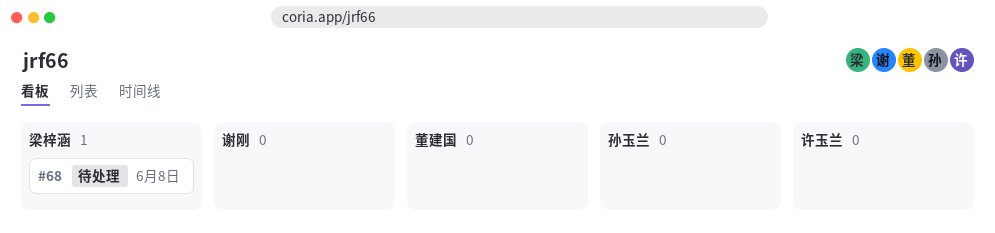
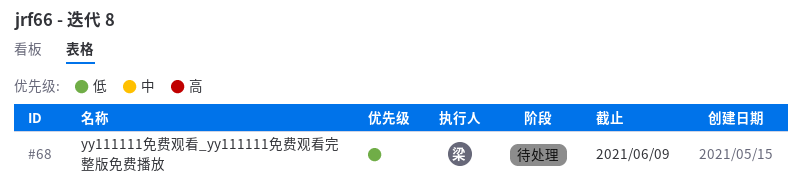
#68, due: Jun 8 -> Jun 9

